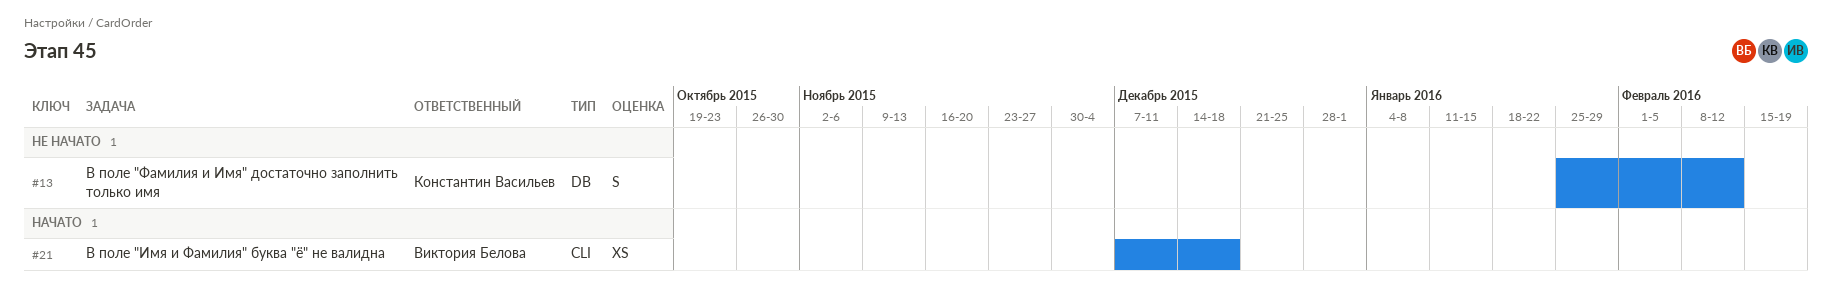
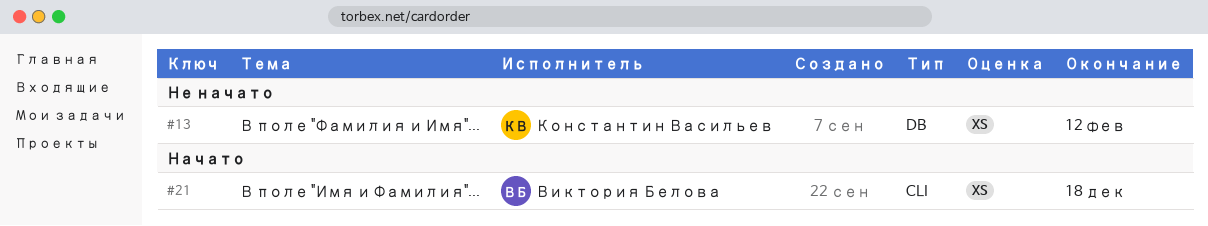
#13, estimate: S -> XS

